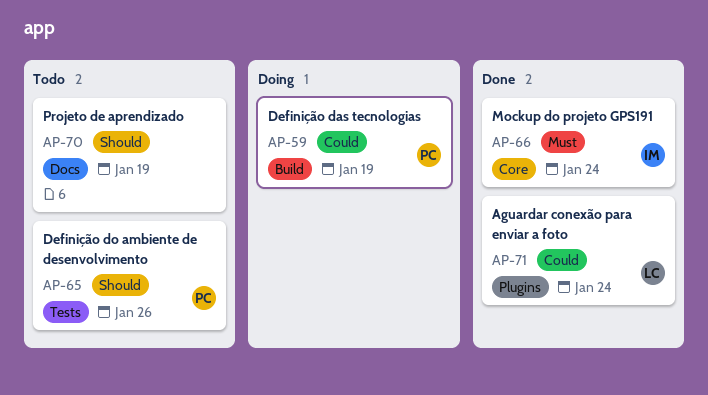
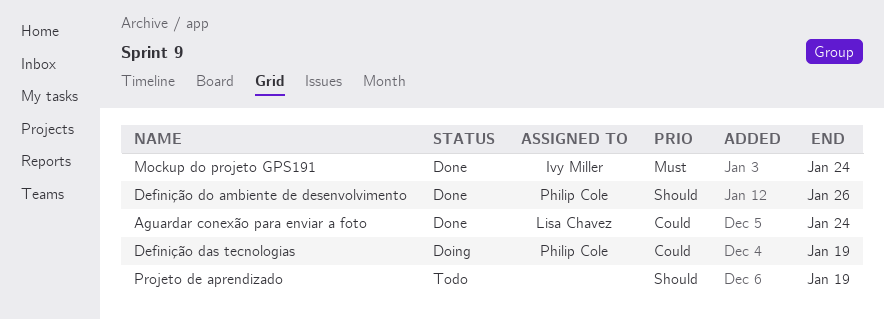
Definição do ambiente de desenvolvimento, status: Todo -> Done

